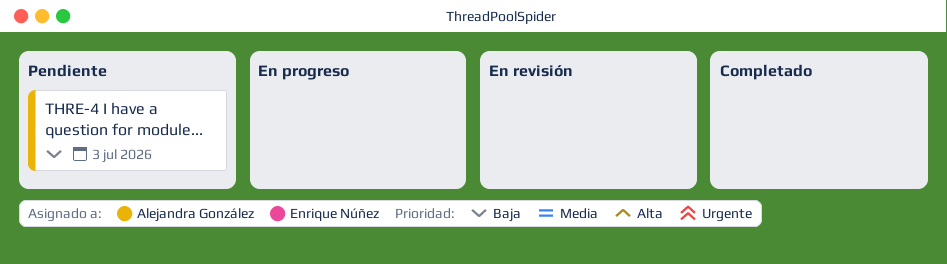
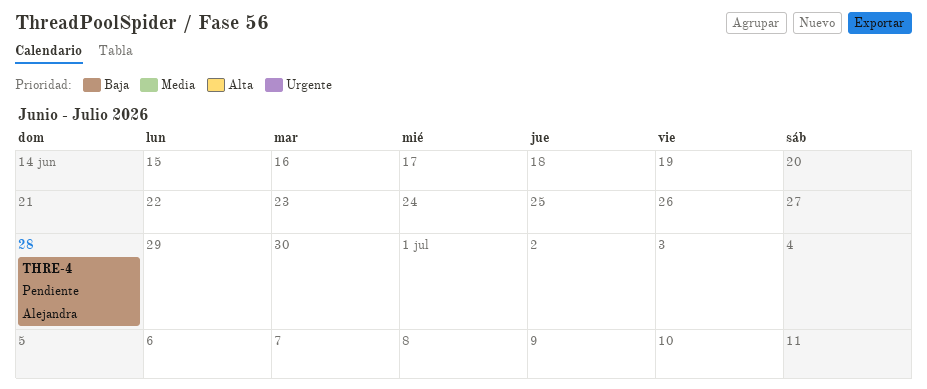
THRE-4, due: Jul 3 -> Jun 28

